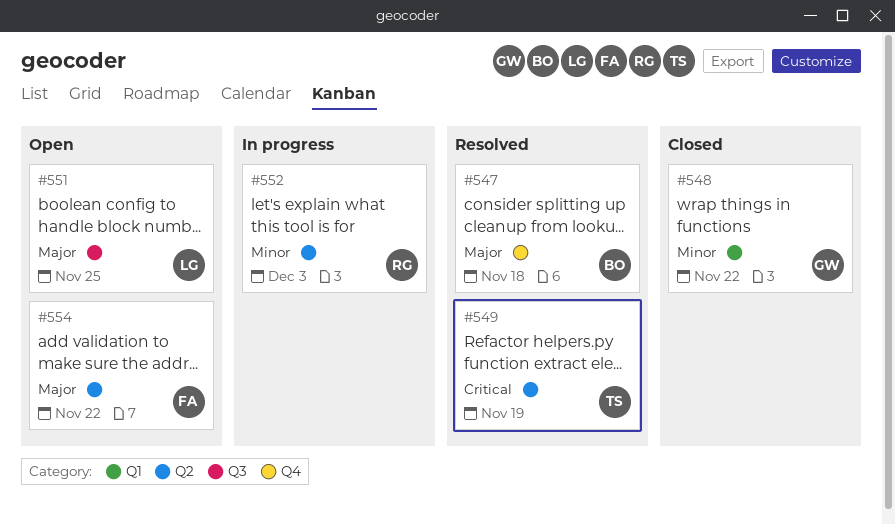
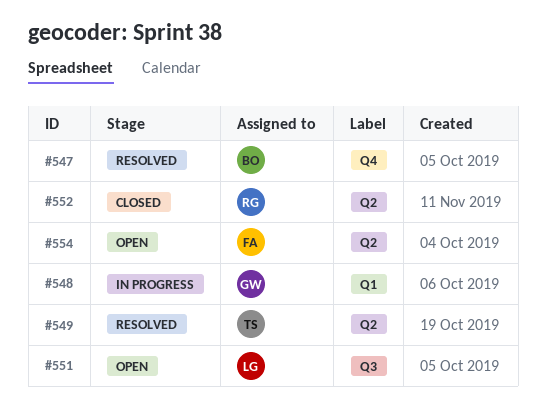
#548, status: Closed -> In progress
#552, status: In progress -> Closed

